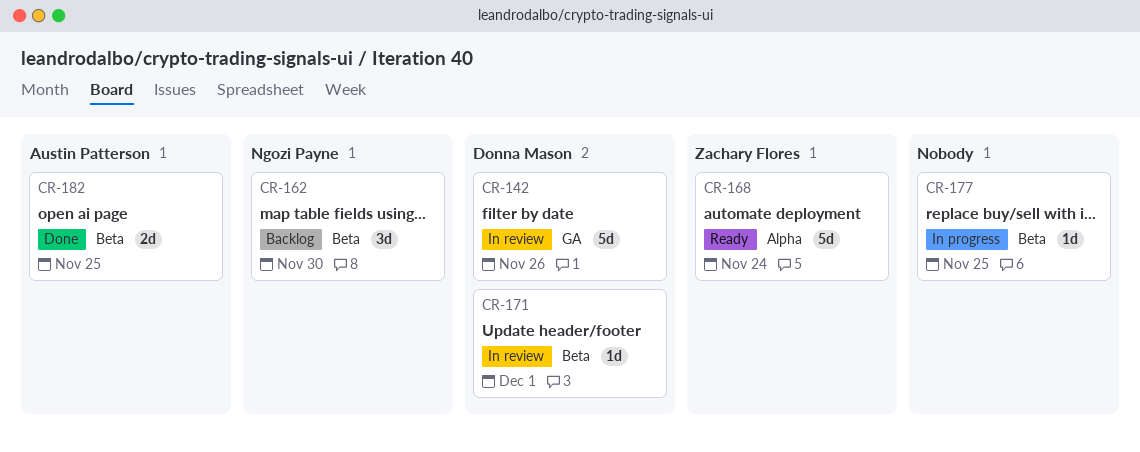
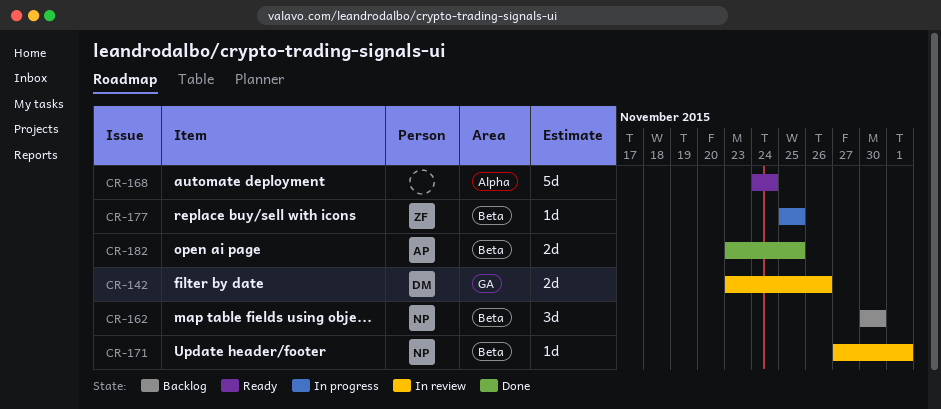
CR-142, estimate: 5d -> 2d
CR-168, owner: Zachary Flores -> none
CR-171, owner: Donna Mason -> Ngozi Payne
CR-177, owner: none -> Zachary Flores

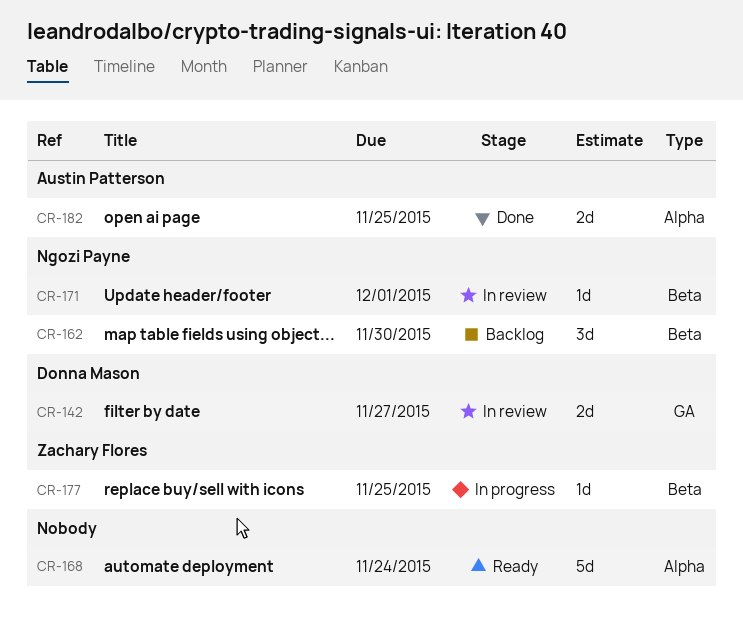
CR-142, due: Nov 26 -> Nov 27
CR-182, label: Beta -> Alpha

